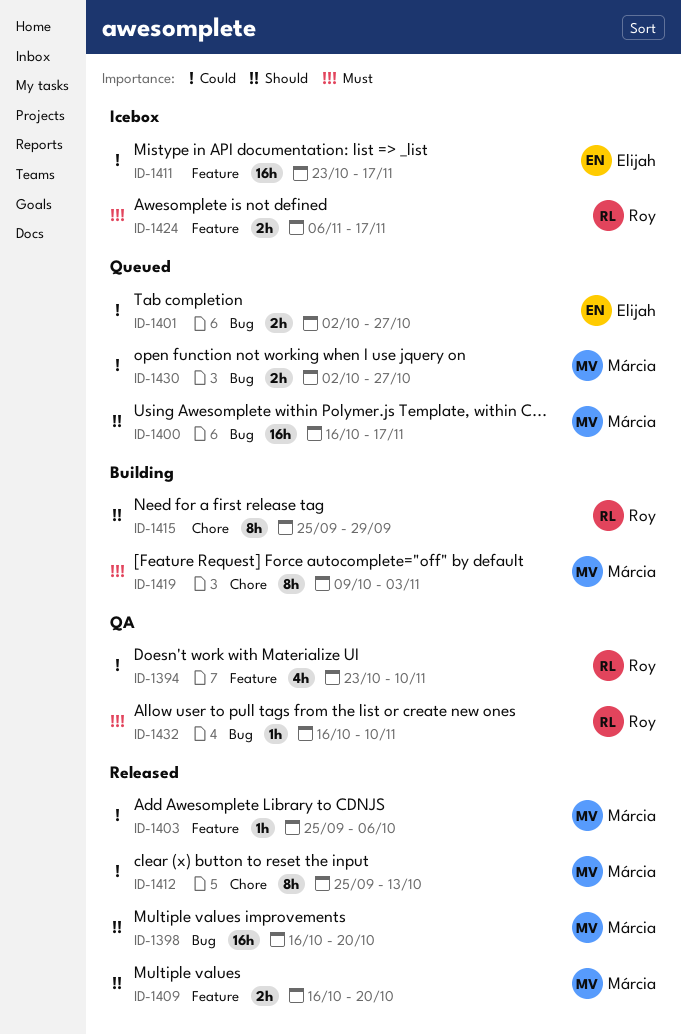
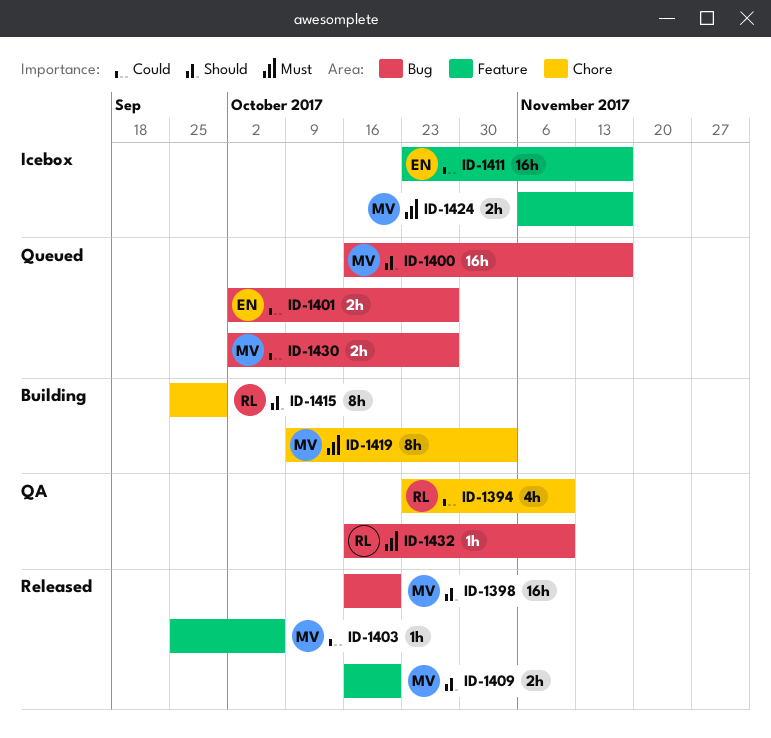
ID-1394, label: Feature -> Chore
ID-1412: present -> none
ID-1424, owner: Roy -> Márcia

